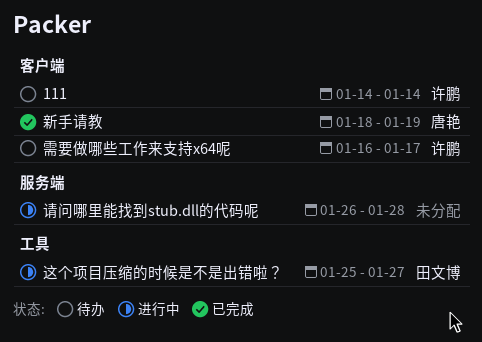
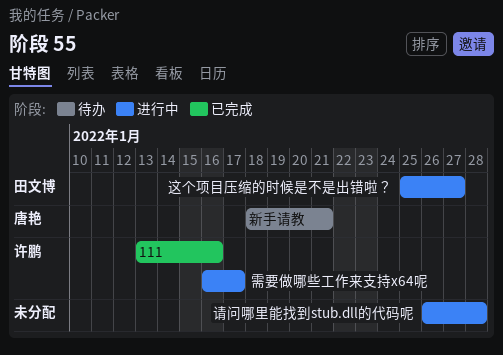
111, status: 待办 -> 已完成
111, start: Jan 14 -> Jan 13
111, due: Jan 14 -> Jan 16
新手请教, status: 已完成 -> 待办
新手请教, due: Jan 19 -> Jan 21
需要做哪些工作来支持x64呢, status: 待办 -> 进行中

